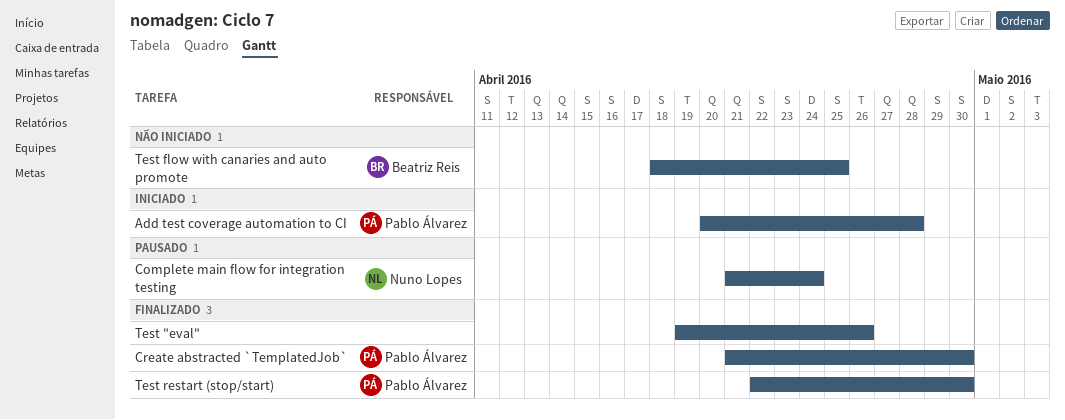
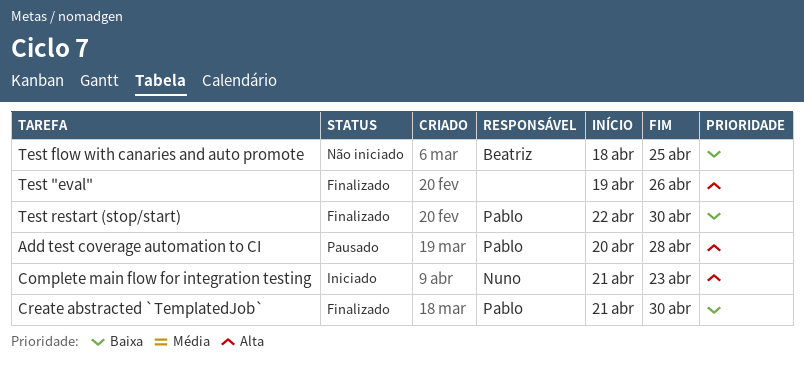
Add test coverage automation to CI, status: Iniciado -> Pausado
Complete main flow for integration testing, status: Pausado -> Iniciado
Complete main flow for integration testing, due: Apr 24 -> Apr 23

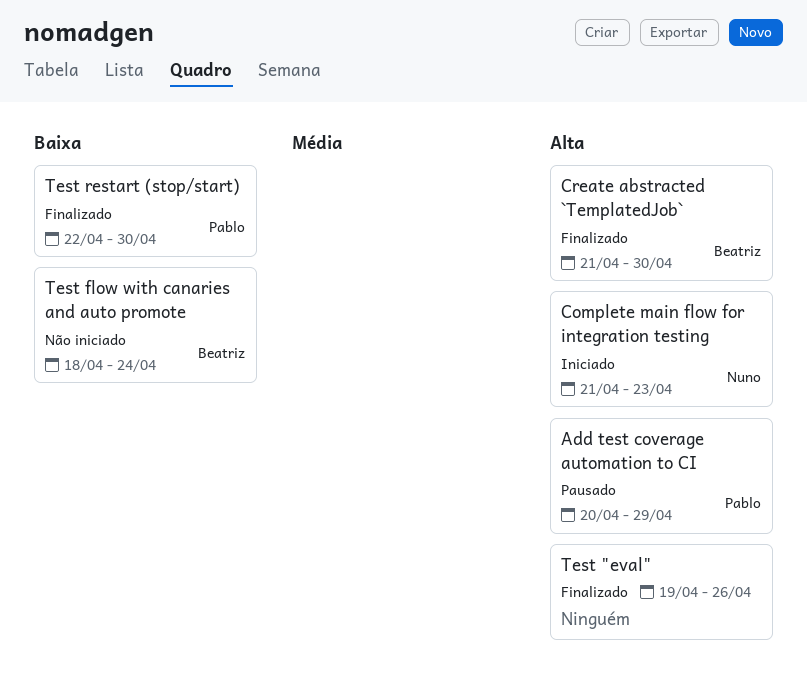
Add test coverage automation to CI, due: Apr 28 -> Apr 29
Create abstracted `TemplatedJob`, owner: Pablo -> Beatriz
Create abstracted `TemplatedJob`, priority: Baixa -> Alta
Test flow with canaries and auto promote, due: Apr 25 -> Apr 24

